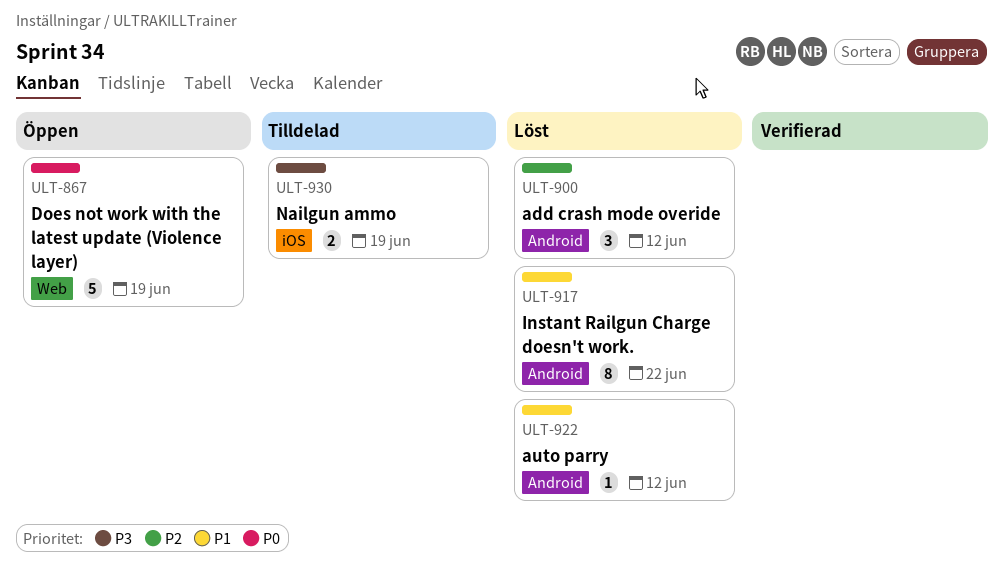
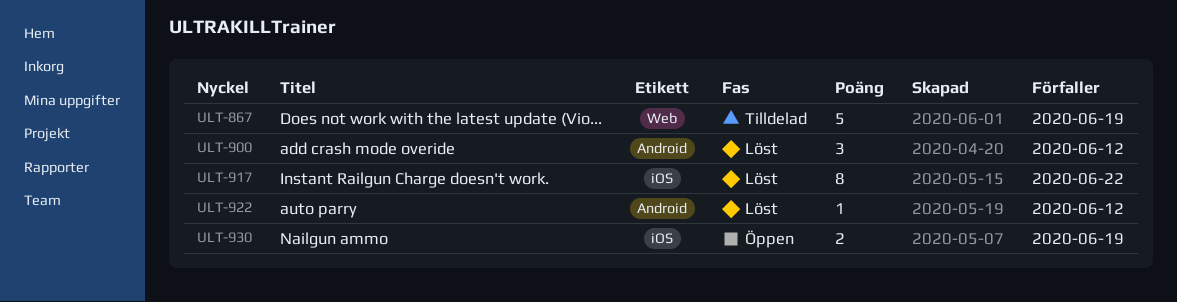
ULT-867, status: Öppen -> Tilldelad
ULT-917, label: Android -> iOS
ULT-930, status: Tilldelad -> Öppen

